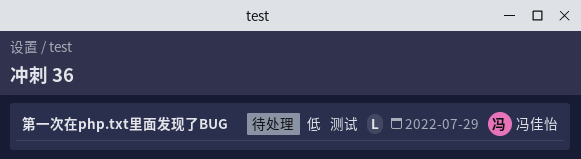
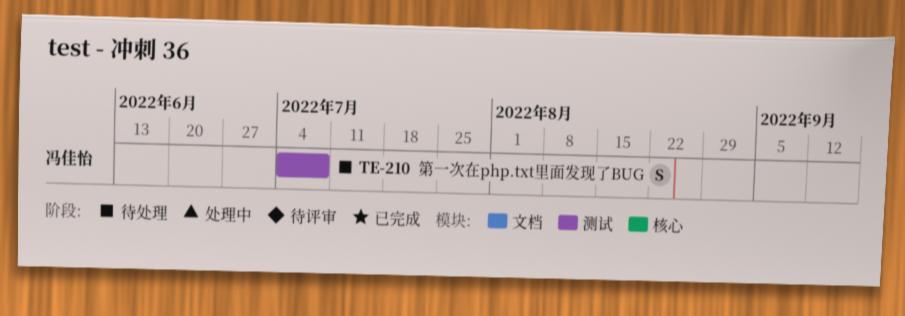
第一次在php.txt里面发现了BUG, estimate: L -> S
第一次在php.txt里面发现了BUG, due: Jul 29 -> Jul 8

